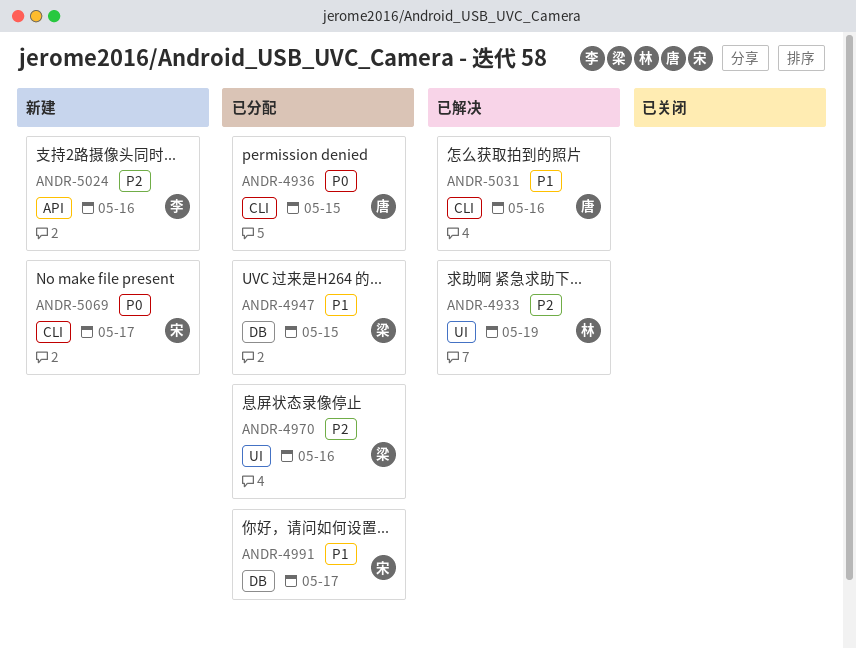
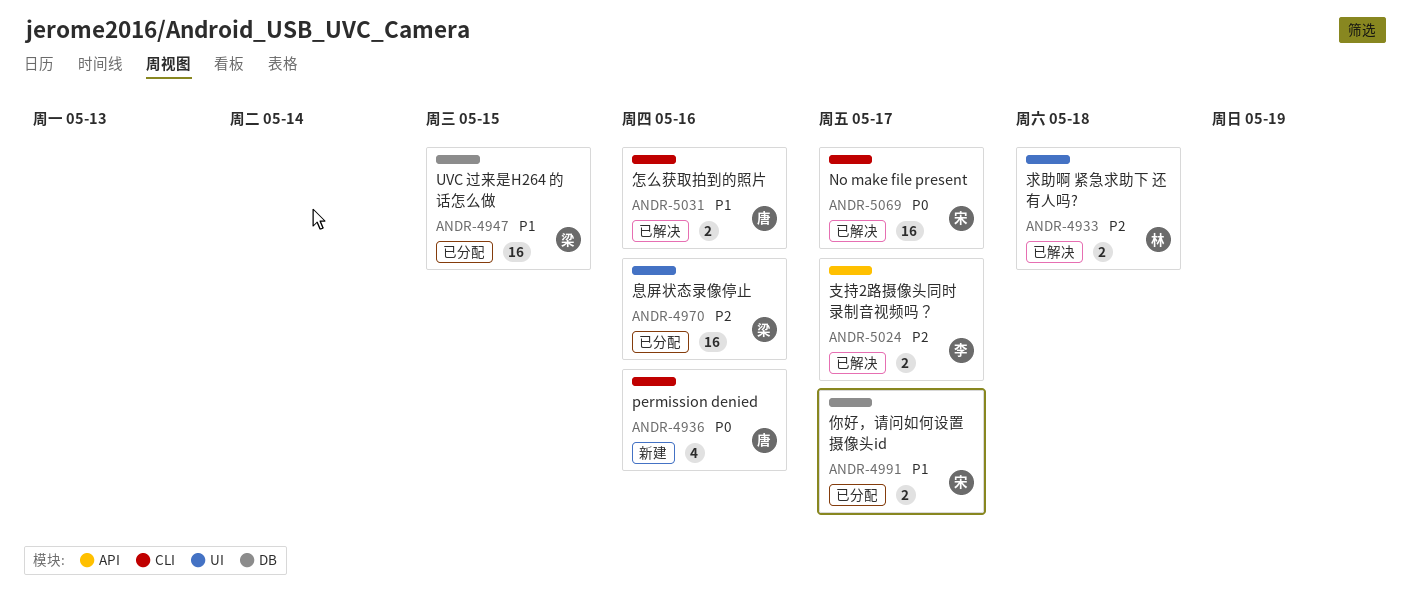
ANDR-4933, due: May 19 -> May 18
ANDR-4936, status: 已分配 -> 新建
ANDR-4936, due: May 15 -> May 16
ANDR-5024, status: 新建 -> 已解决
ANDR-5024, due: May 16 -> May 17
ANDR-5069, status: 新建 -> 已解决

